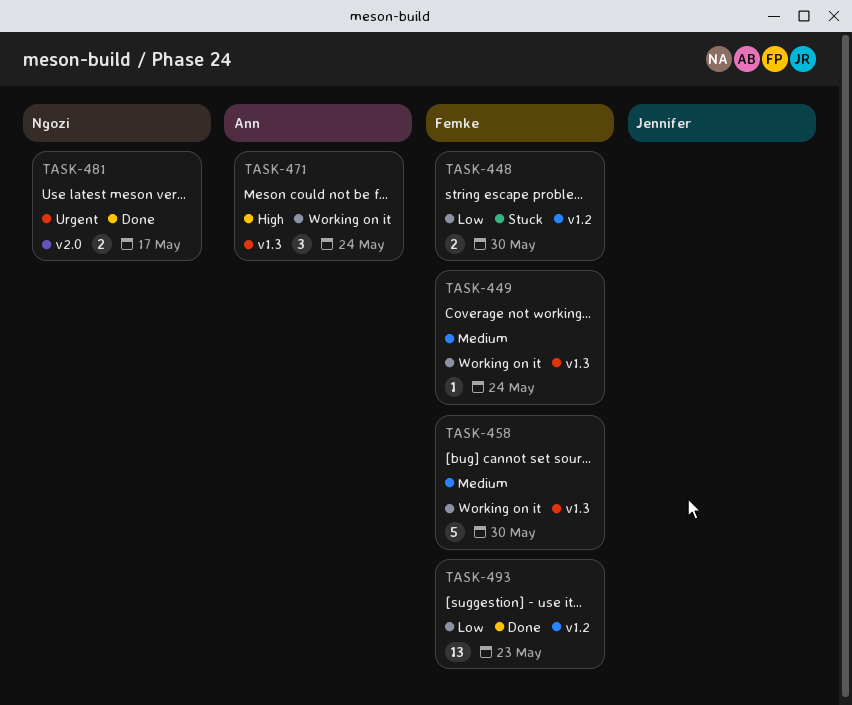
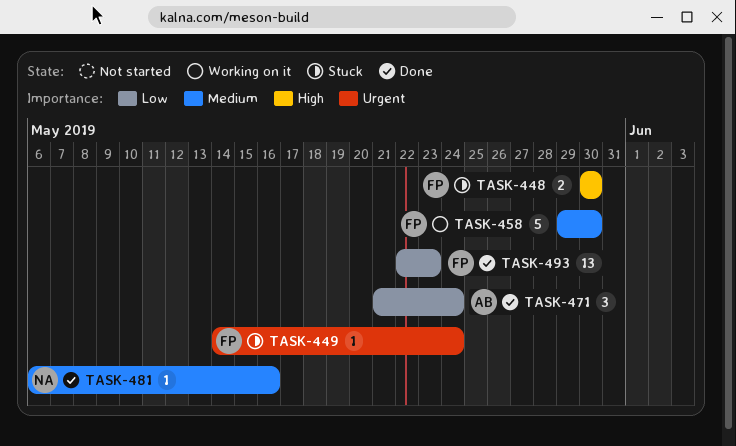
TASK-448, priority: Low -> High
TASK-449, status: Working on it -> Stuck
TASK-449, priority: Medium -> Urgent
TASK-471, status: Working on it -> Done
TASK-471, priority: High -> Low
TASK-481, priority: Urgent -> Medium
TASK-481, estimate: 2 -> 1
TASK-481, due: May 17 -> May 16

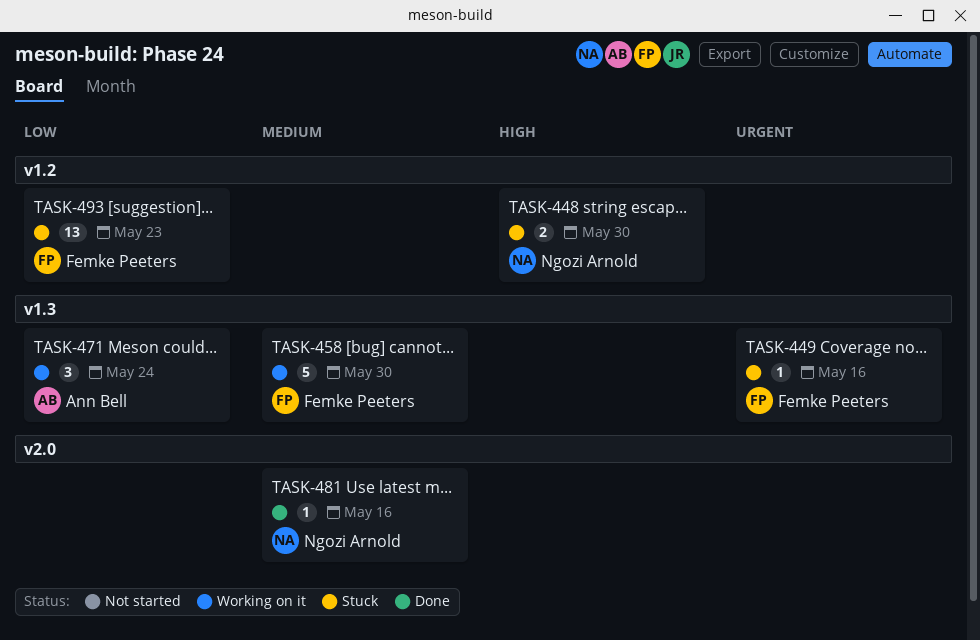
TASK-448, owner: Femke Peeters -> Ngozi Arnold
TASK-449, due: May 24 -> May 16
TASK-471, status: Done -> Working on it
TASK-493, status: Done -> Stuck

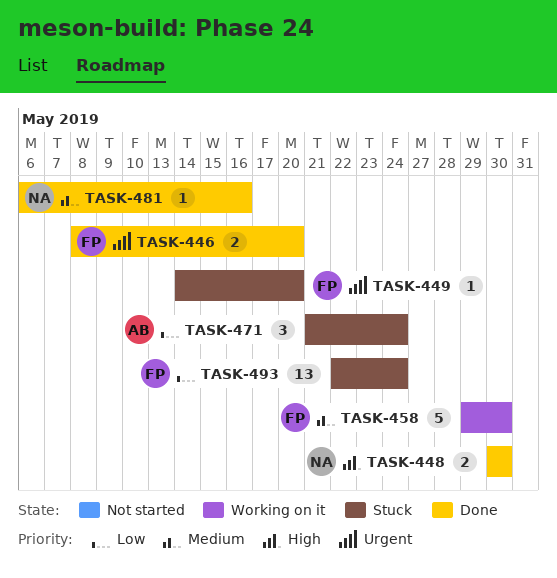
TASK-446: none -> present
TASK-448, status: Stuck -> Done
TASK-449, due: May 16 -> May 20
TASK-471, status: Working on it -> Stuck
TASK-493, due: May 23 -> May 24

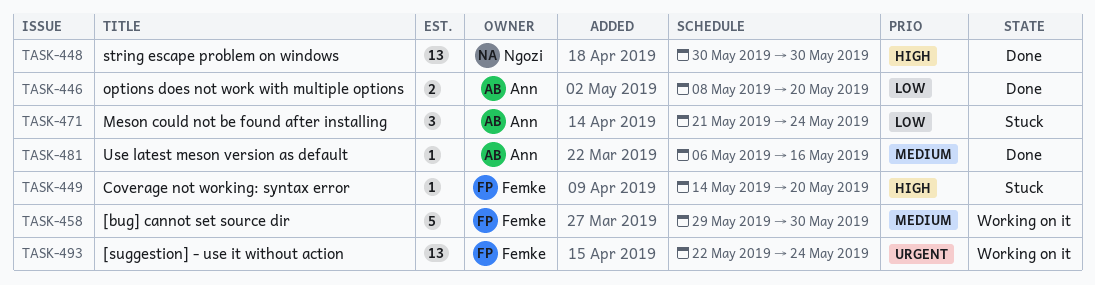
TASK-446, owner: Femke -> Ann
TASK-446, priority: Urgent -> Low
TASK-448, estimate: 2 -> 13
TASK-449, priority: Urgent -> High
TASK-481, owner: Ngozi -> Ann
TASK-493, status: Stuck -> Working on it
TASK-493, priority: Low -> Urgent

